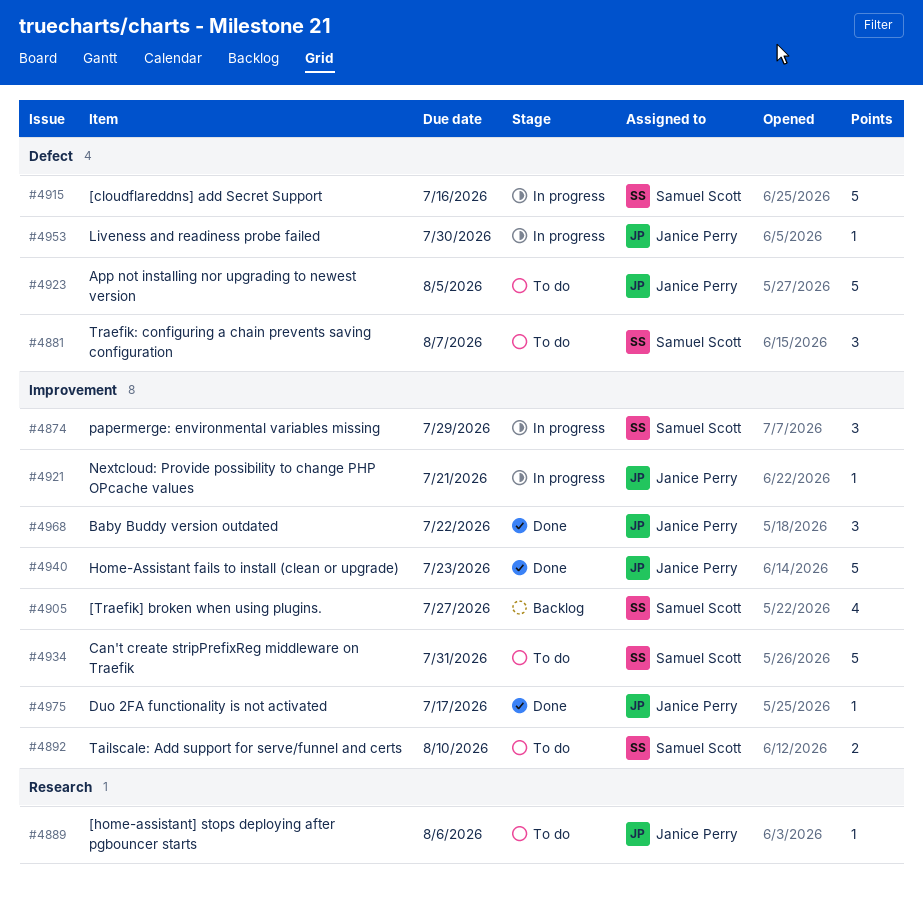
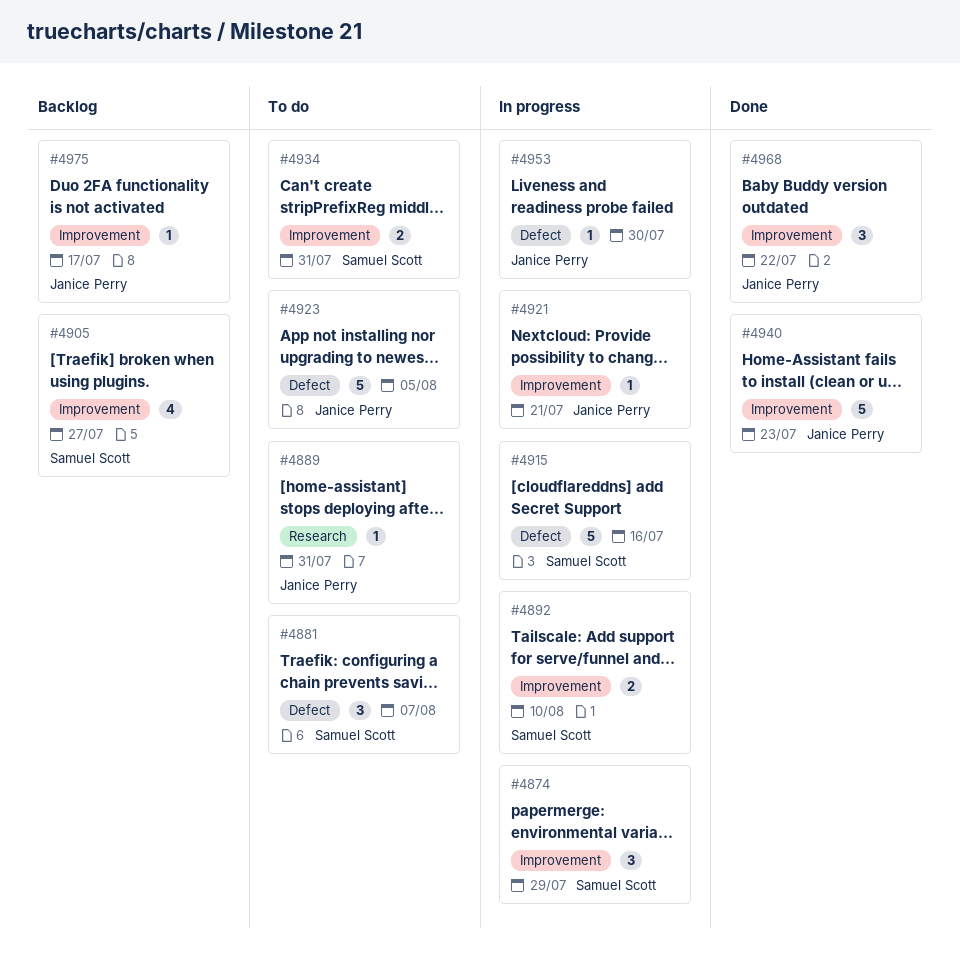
#4889, due: Aug 6 -> Jul 31
#4892, status: To do -> In progress
#4934, estimate: 5 -> 2
#4975, status: Done -> Backlog

